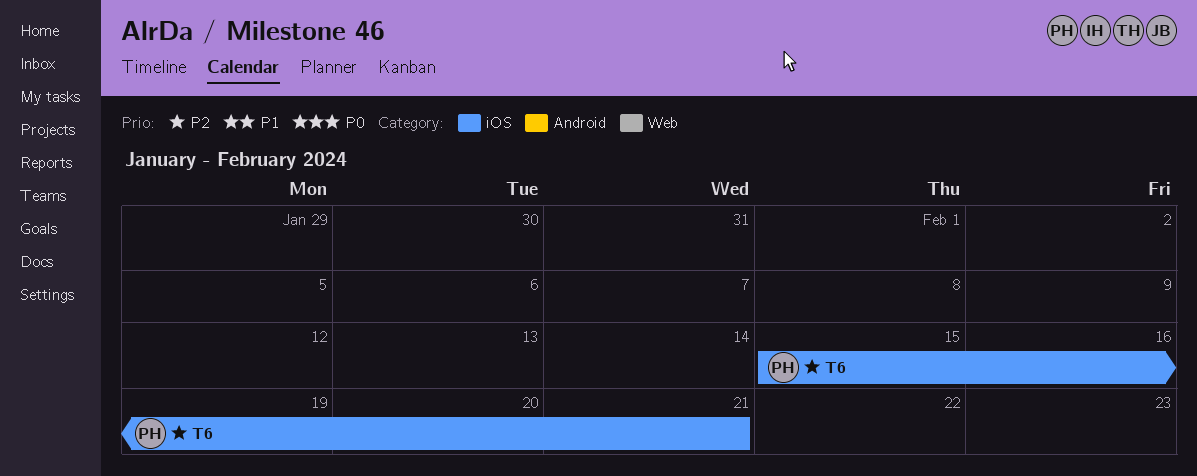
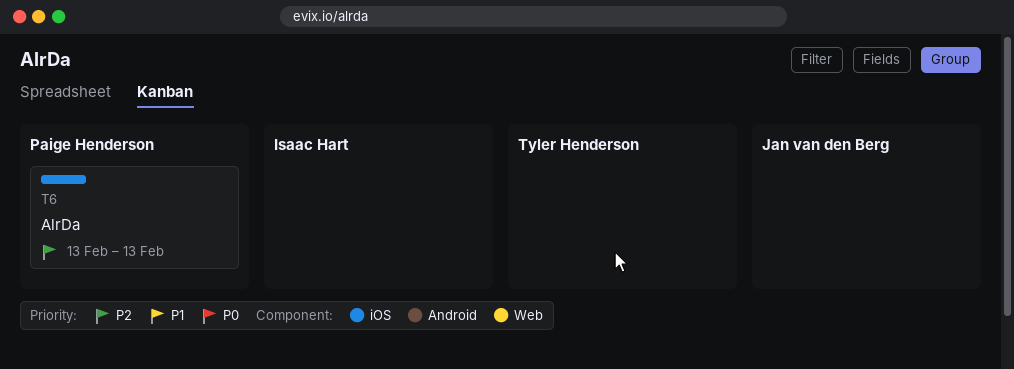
T6, start: Feb 15 -> Feb 13
T6, due: Feb 21 -> Feb 13

